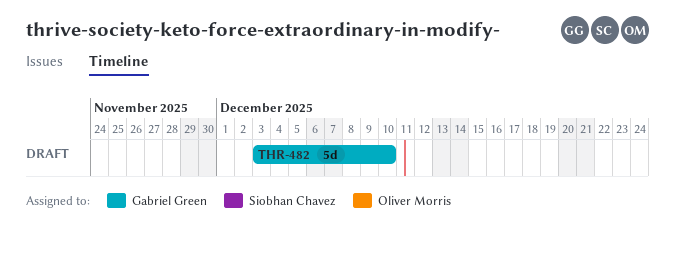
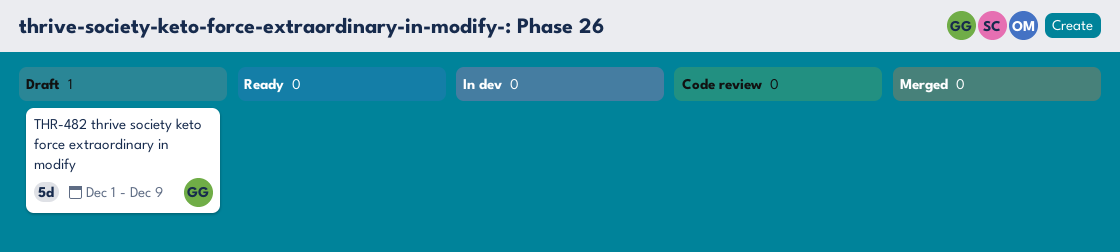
THR-482, start: Dec 3 -> Dec 1
THR-482, due: Dec 10 -> Dec 9

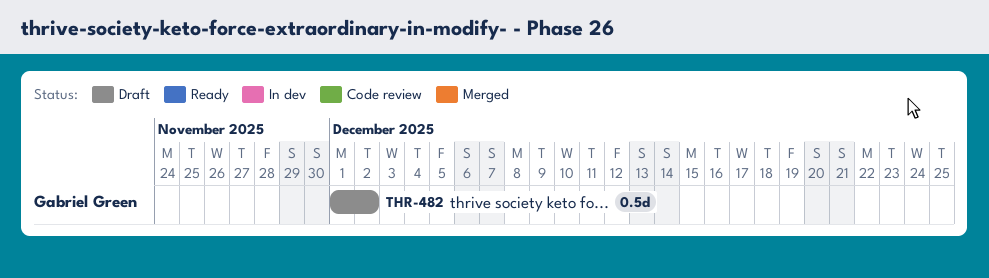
THR-482, estimate: 5d -> 0.5d
THR-482, due: Dec 9 -> Dec 2

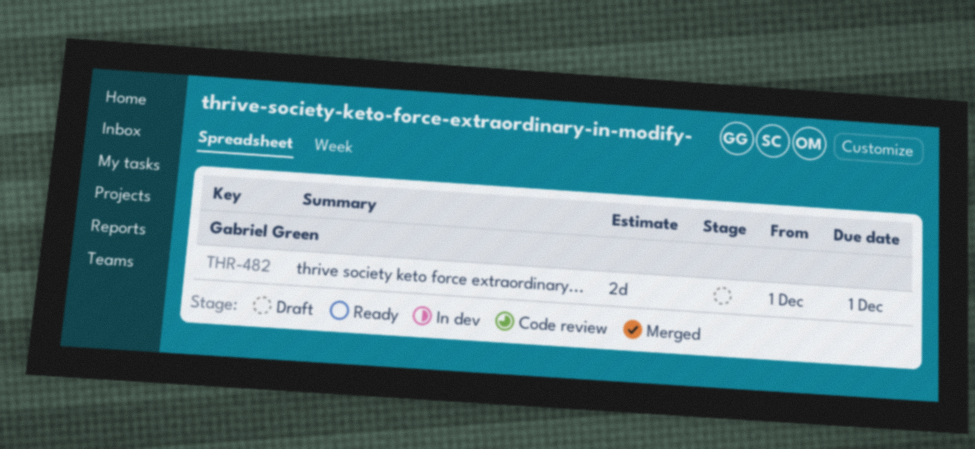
THR-482, estimate: 0.5d -> 2d
THR-482, due: Dec 2 -> Dec 1

